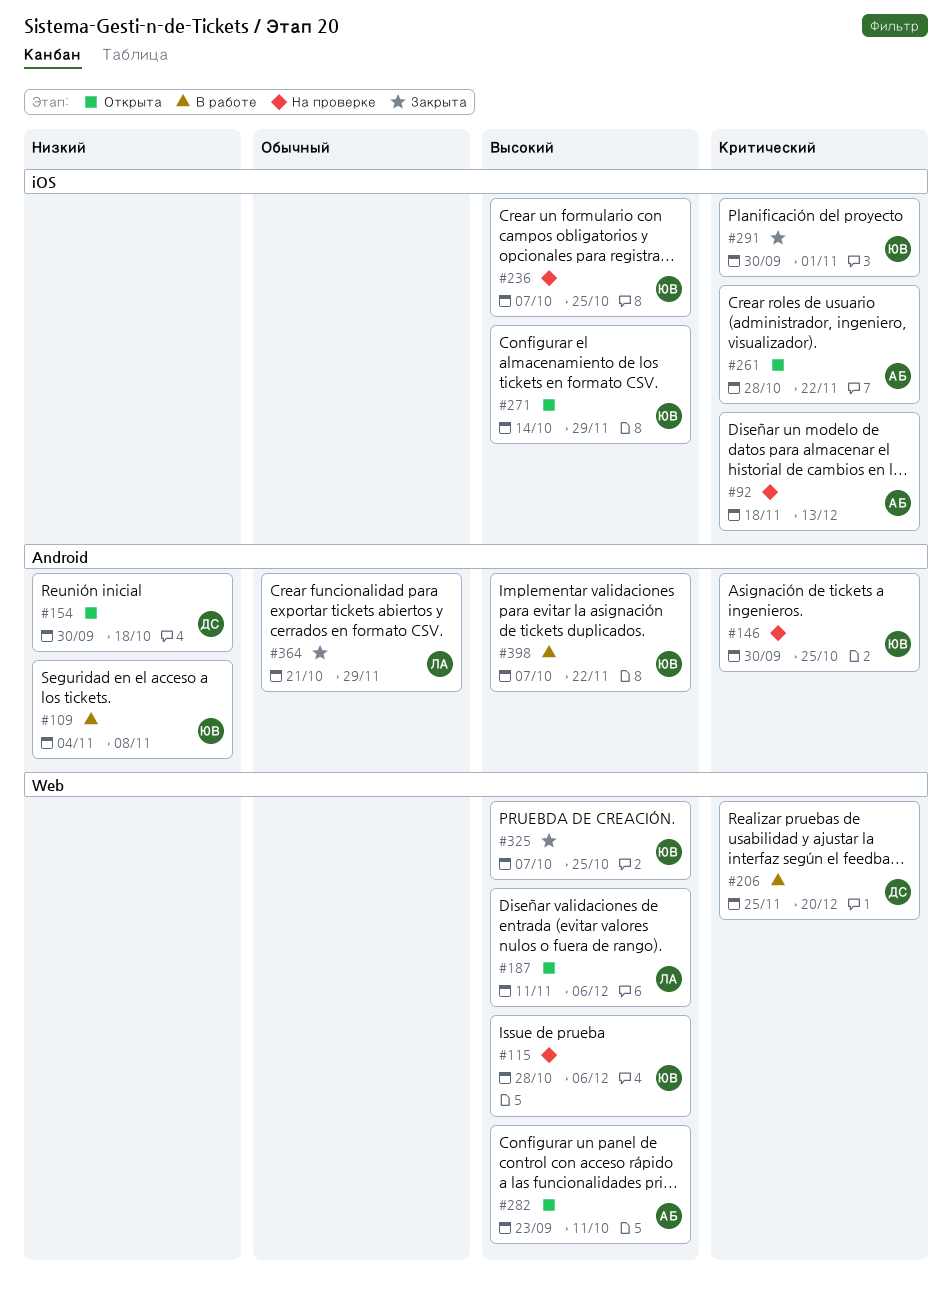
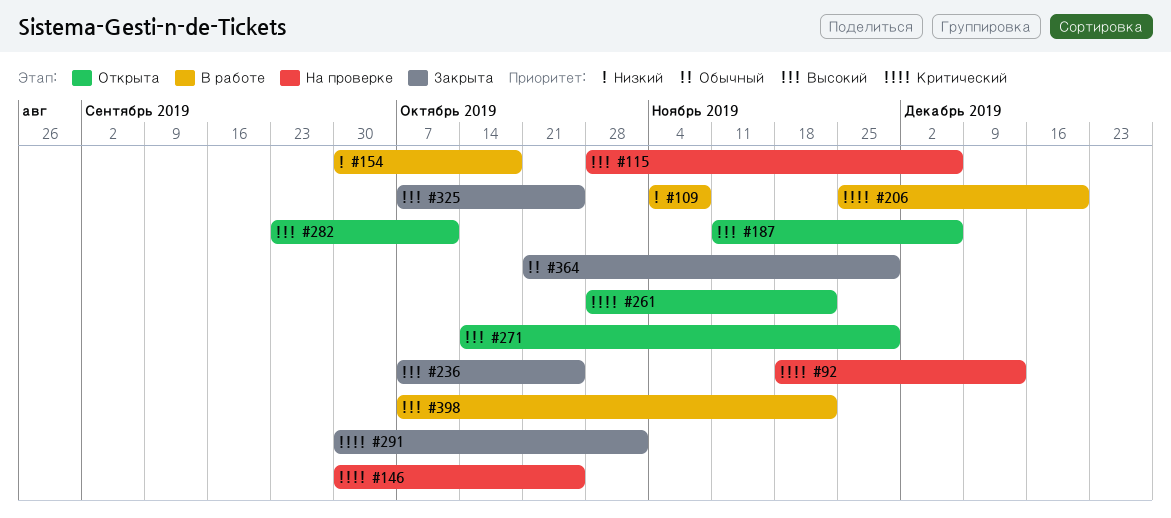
#154, status: Открыта -> В работе
#236, status: На проверке -> Закрыта

